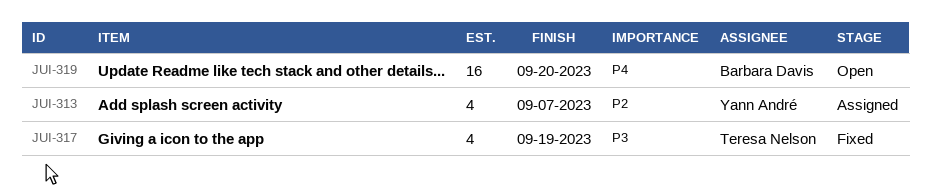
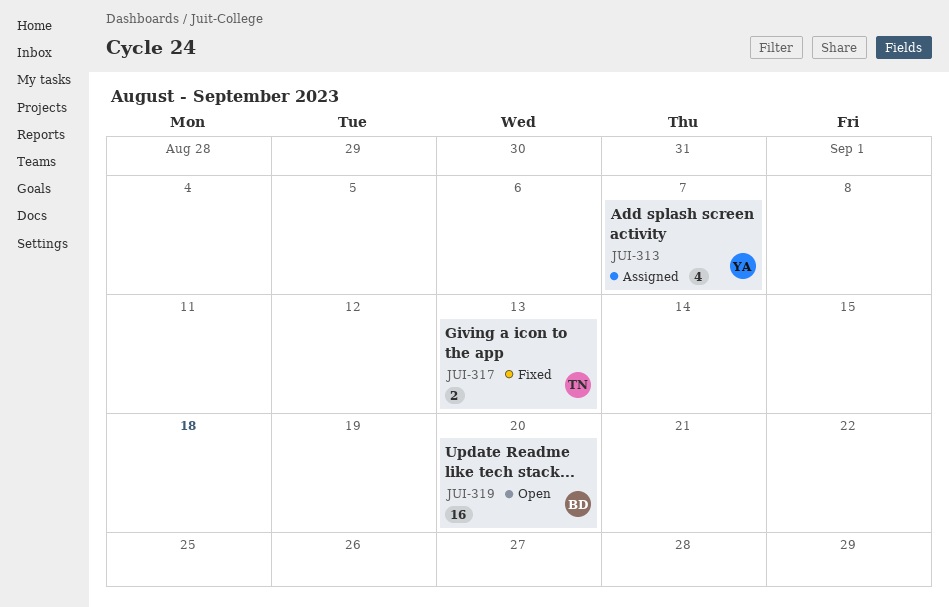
JUI-317, estimate: 4 -> 2
JUI-317, due: Sep 19 -> Sep 13

